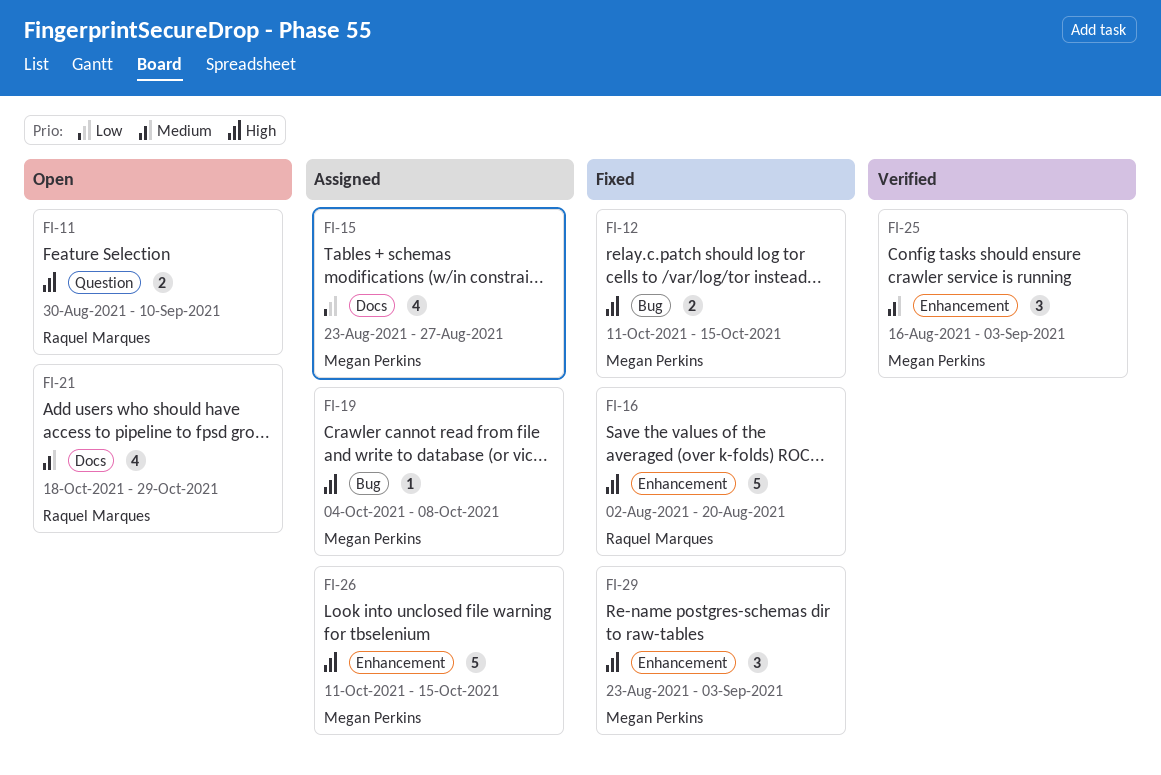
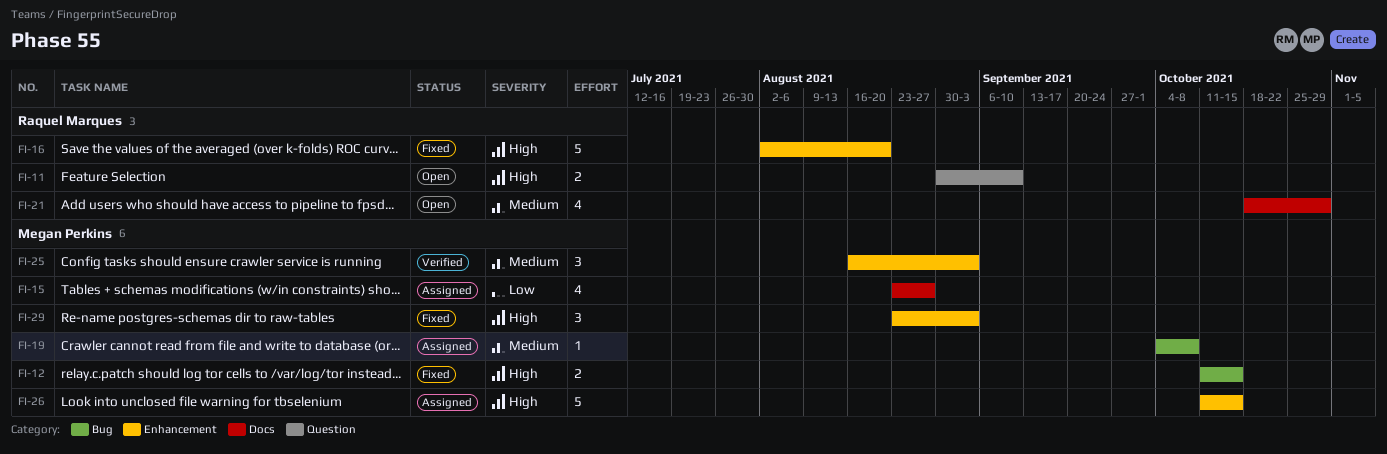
FI-19, priority: High -> Medium

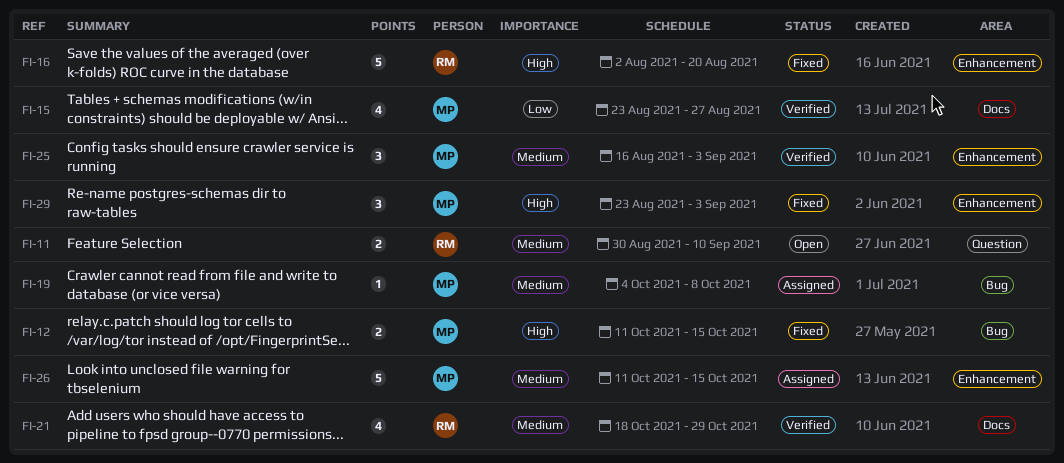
FI-11, priority: High -> Medium
FI-15, status: Assigned -> Verified
FI-21, status: Open -> Verified
FI-26, priority: High -> Medium

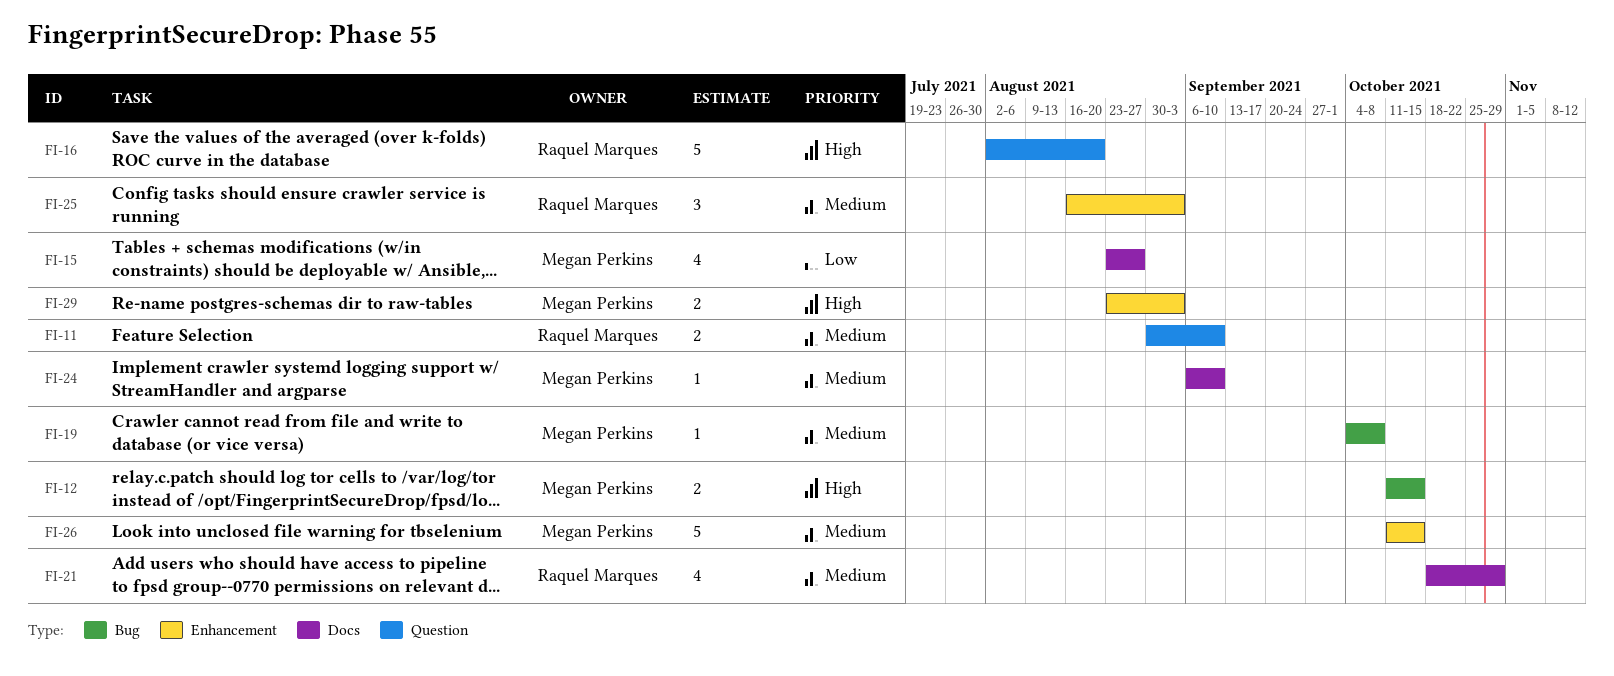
FI-16, label: Enhancement -> Question
FI-24: none -> present
FI-25, owner: Megan Perkins -> Raquel Marques
FI-29, estimate: 3 -> 2

